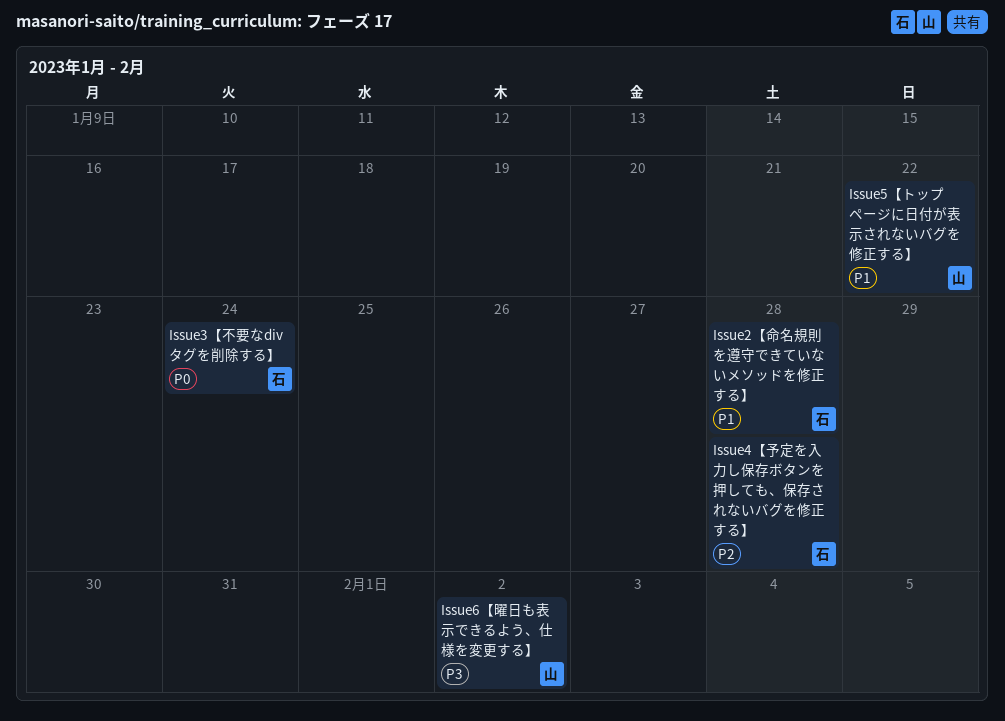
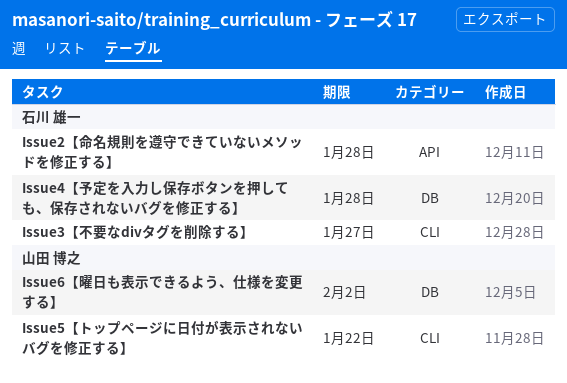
Issue3【不要なdivタグを削除する】, due: Jan 24 -> Jan 27

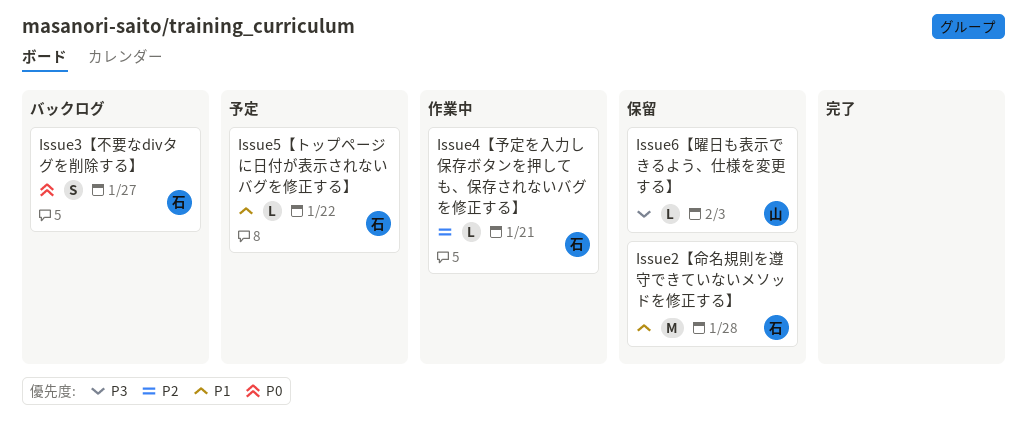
Issue4【予定を入力し保存ボタンを押しても、保存されないバグを修正する】, due: Jan 28 -> Jan 21
Issue5【トップページに日付が表示されないバグを修正する】, owner: 山田 博之 -> 石川 雄一
Issue6【曜日も表示できるよう、仕様を変更する】, due: Feb 2 -> Feb 3

